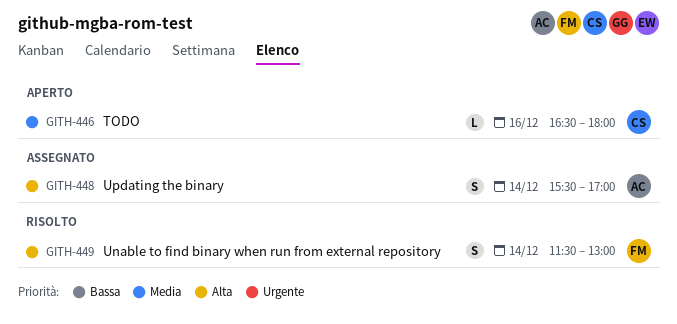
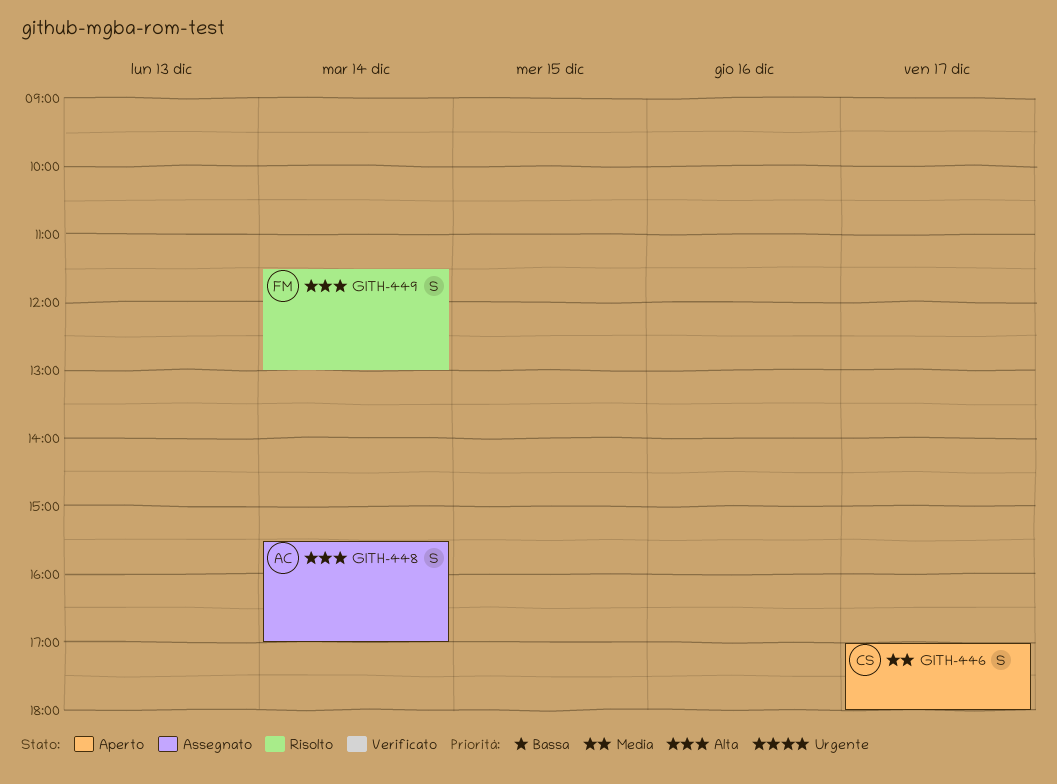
GITH-446, estimate: L -> S
GITH-446, day: Dec 16 -> Dec 17
GITH-446, begins: 16:30 -> 17:00

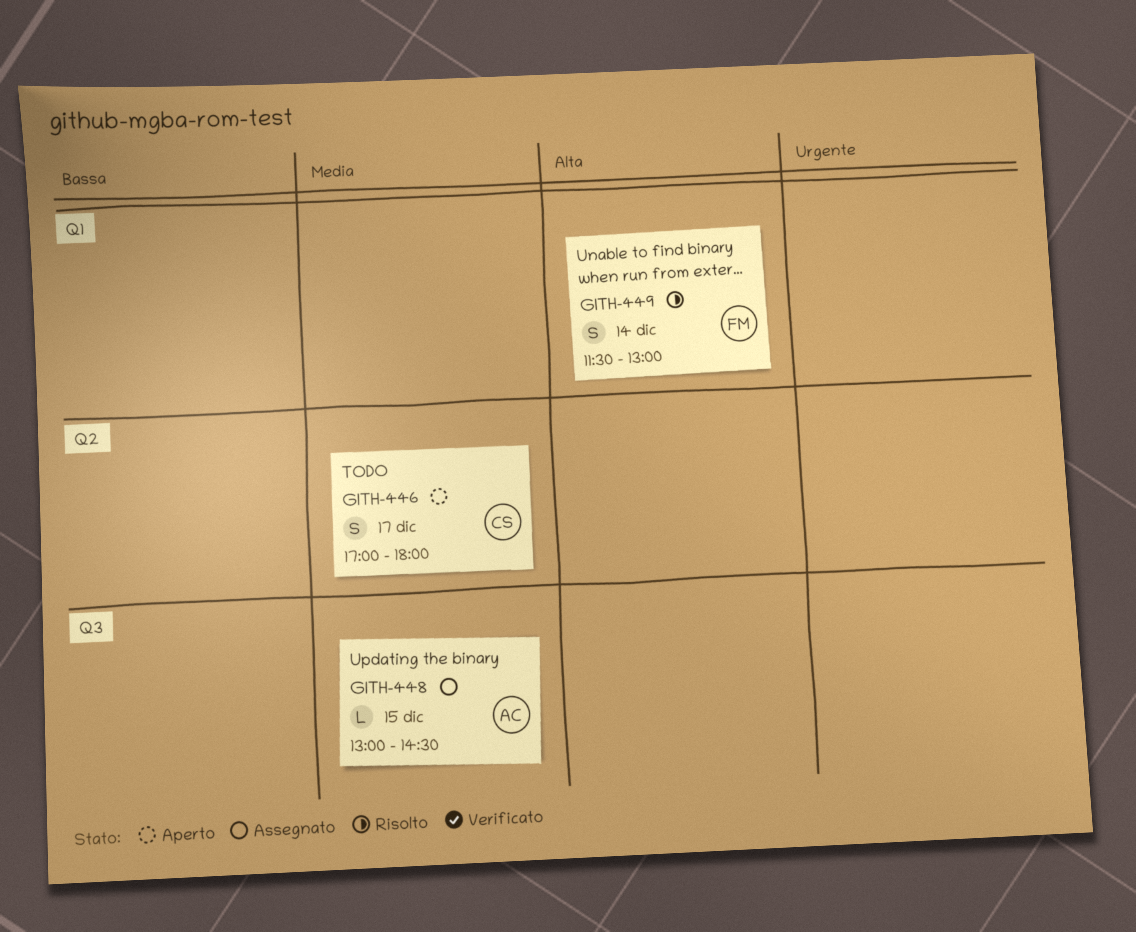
GITH-448, priority: Alta -> Media
GITH-448, estimate: S -> L
GITH-448, day: Dec 14 -> Dec 15
GITH-448, begins: 15:30 -> 13:00
GITH-448, ends: 17:00 -> 14:30

